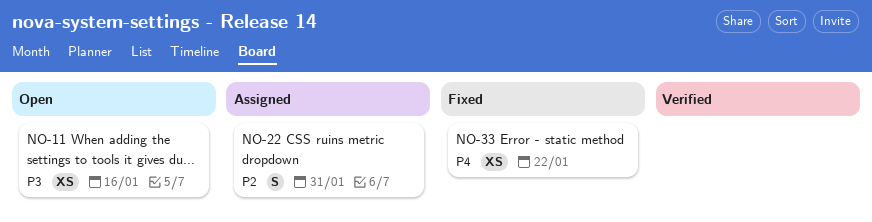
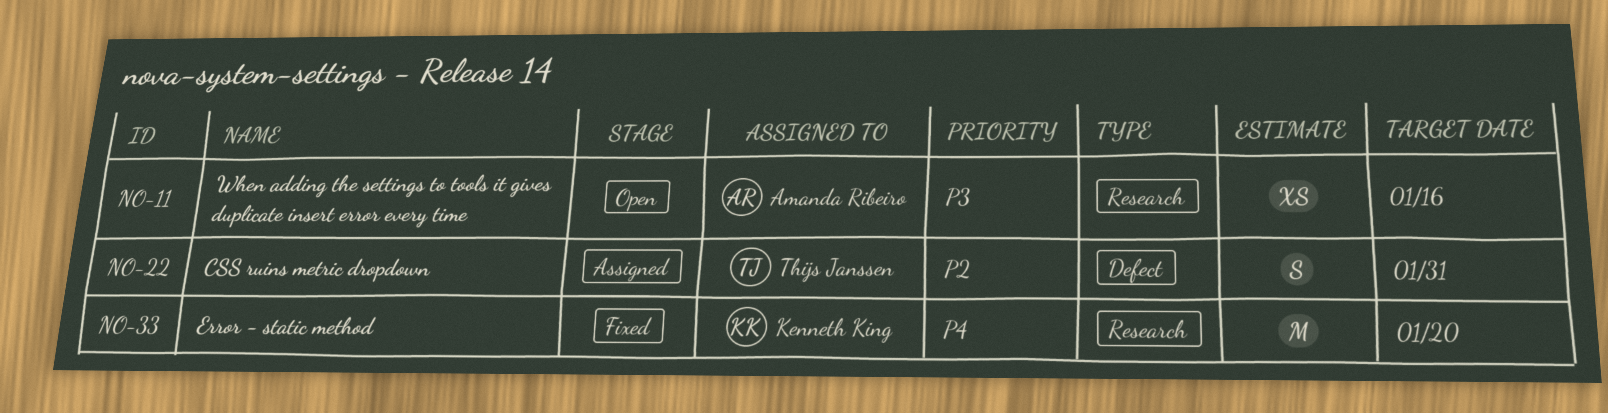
NO-33, estimate: XS -> M
NO-33, due: Jan 22 -> Jan 20

